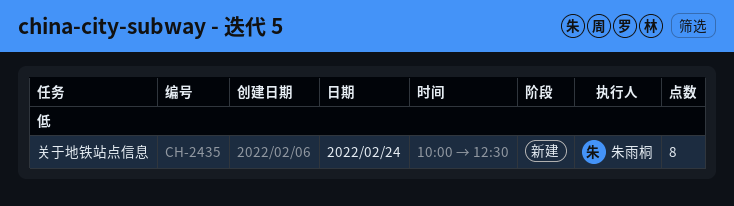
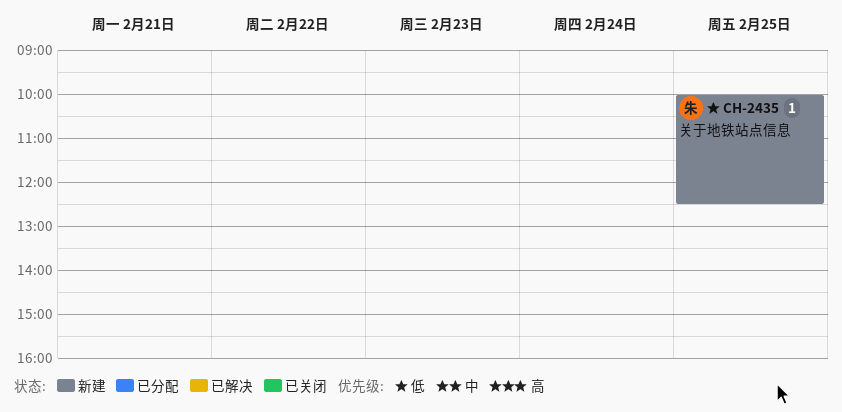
CH-2435, estimate: 8 -> 1
CH-2435, day: Feb 24 -> Feb 25

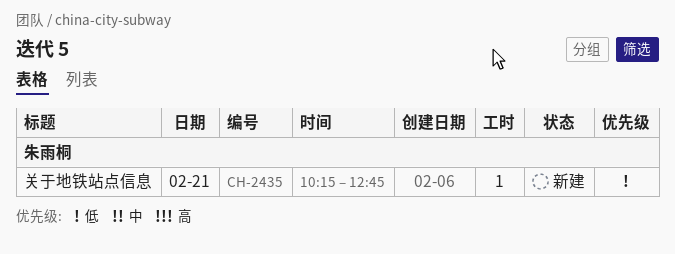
CH-2435, day: Feb 25 -> Feb 21
CH-2435, begins: 10:00 -> 10:15
CH-2435, ends: 12:30 -> 12:45

